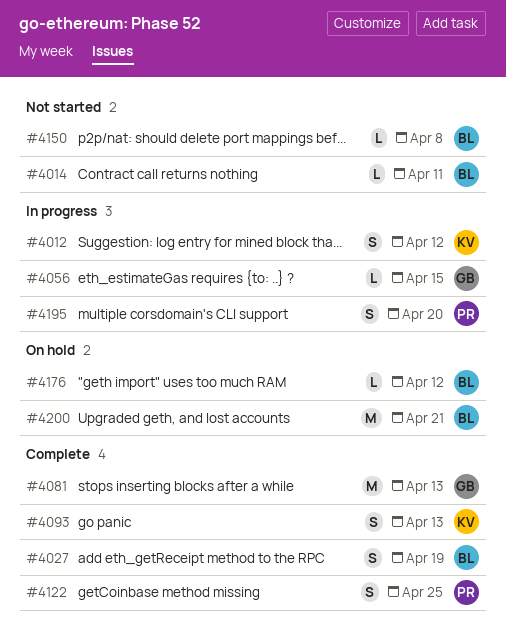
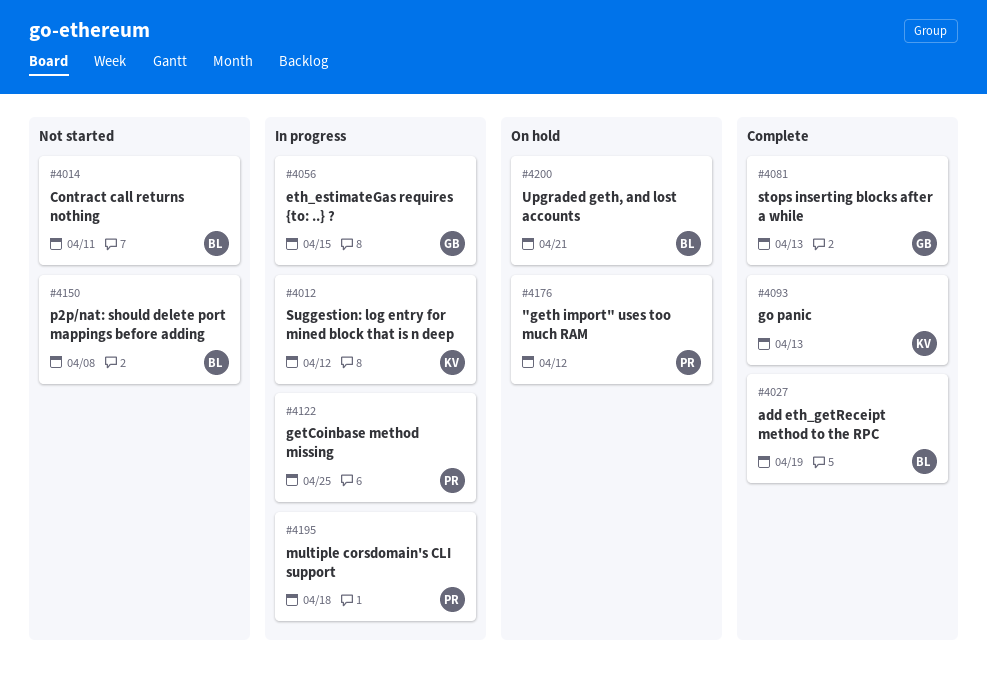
#4122, status: Complete -> In progress
#4176, owner: BL -> PR
#4195, due: Apr 20 -> Apr 18

